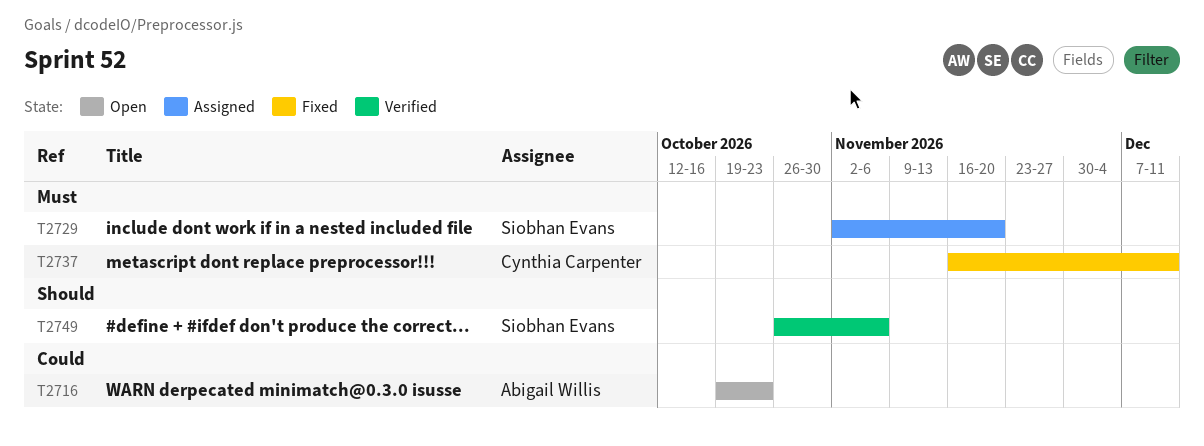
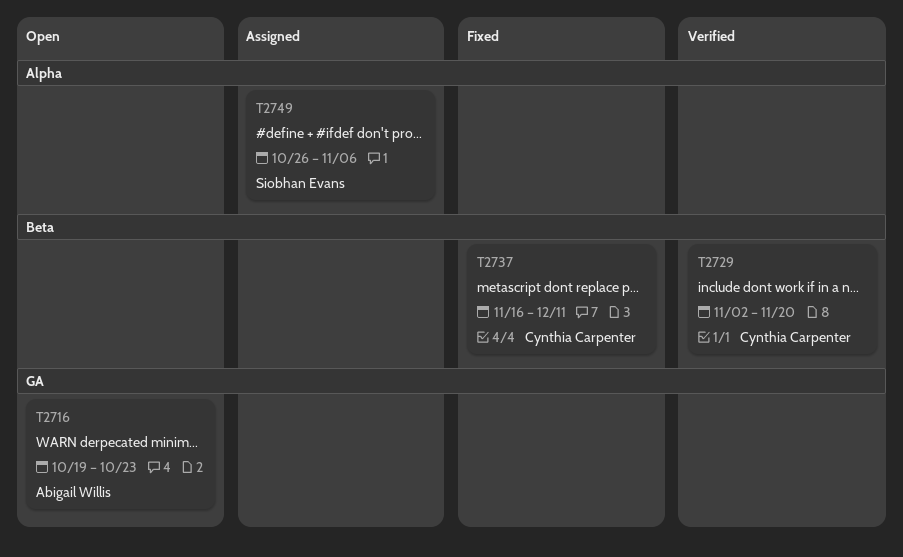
T2729, status: Assigned -> Verified
T2729, owner: Siobhan Evans -> Cynthia Carpenter
T2749, status: Verified -> Assigned

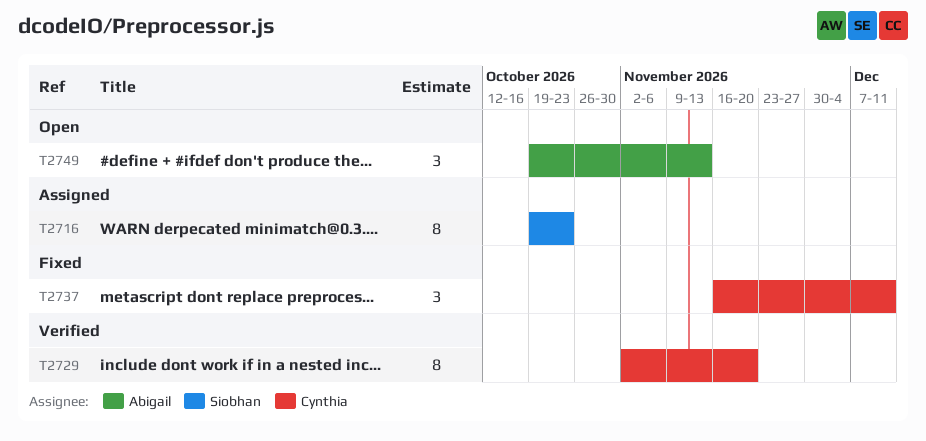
T2716, status: Open -> Assigned
T2716, owner: Abigail Willis -> Siobhan Evans
T2749, status: Assigned -> Open
T2749, owner: Siobhan Evans -> Abigail Willis
T2749, start: Oct 26 -> Oct 19
T2749, due: Nov 6 -> Nov 13

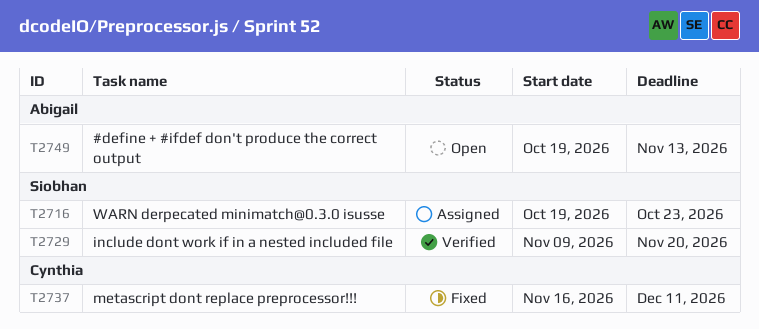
T2729, owner: Cynthia -> Siobhan
T2729, start: Nov 2 -> Nov 9

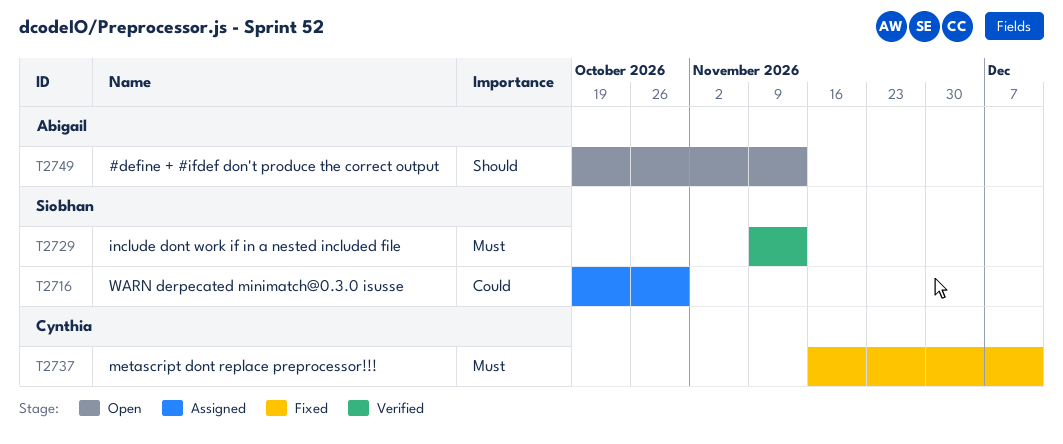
T2716, due: Oct 23 -> Oct 30
T2729, due: Nov 20 -> Nov 13

